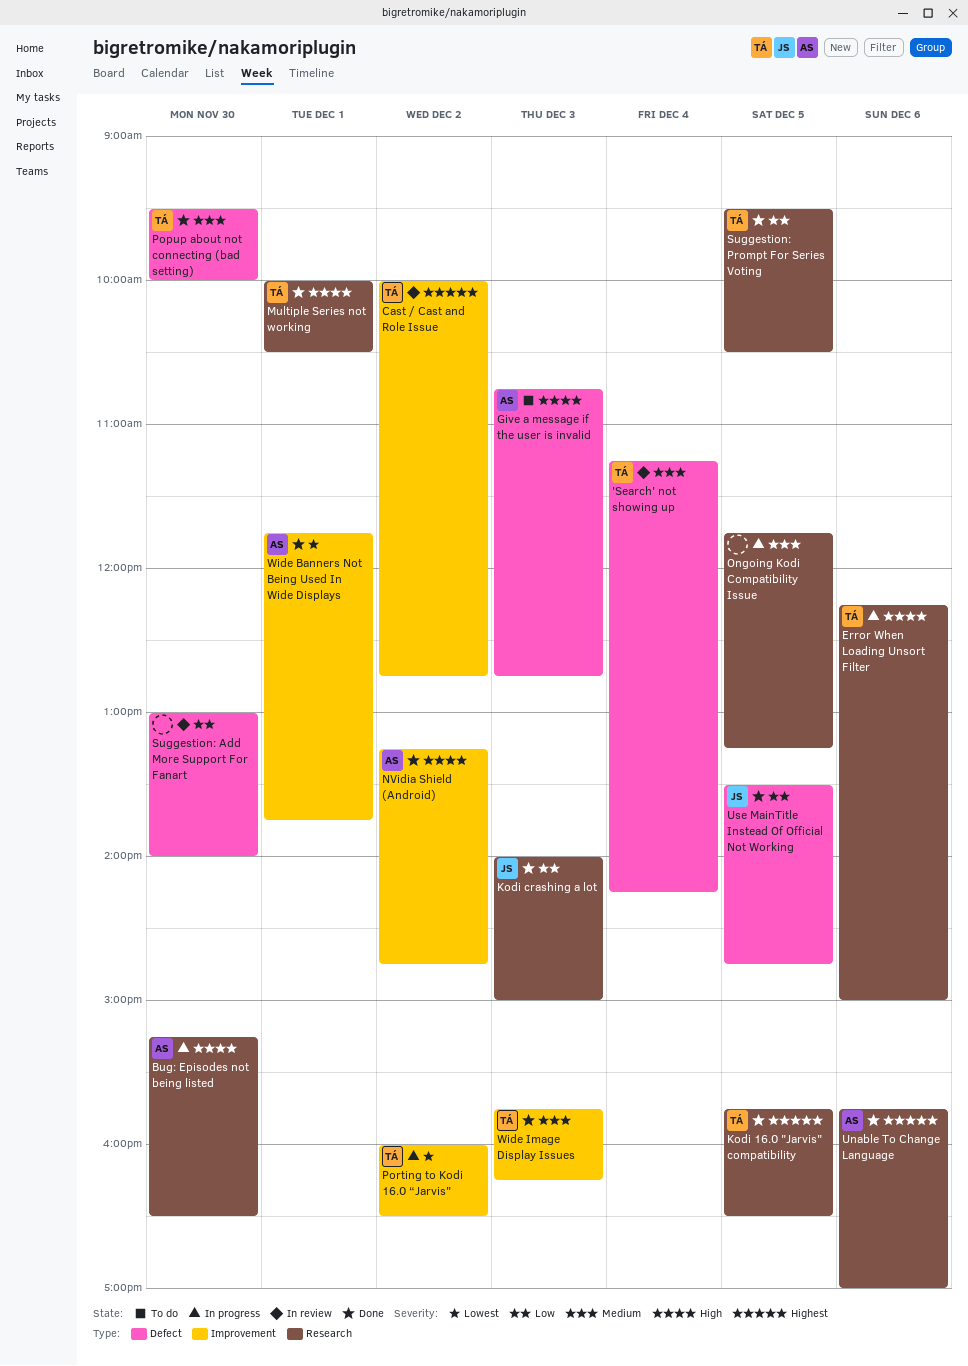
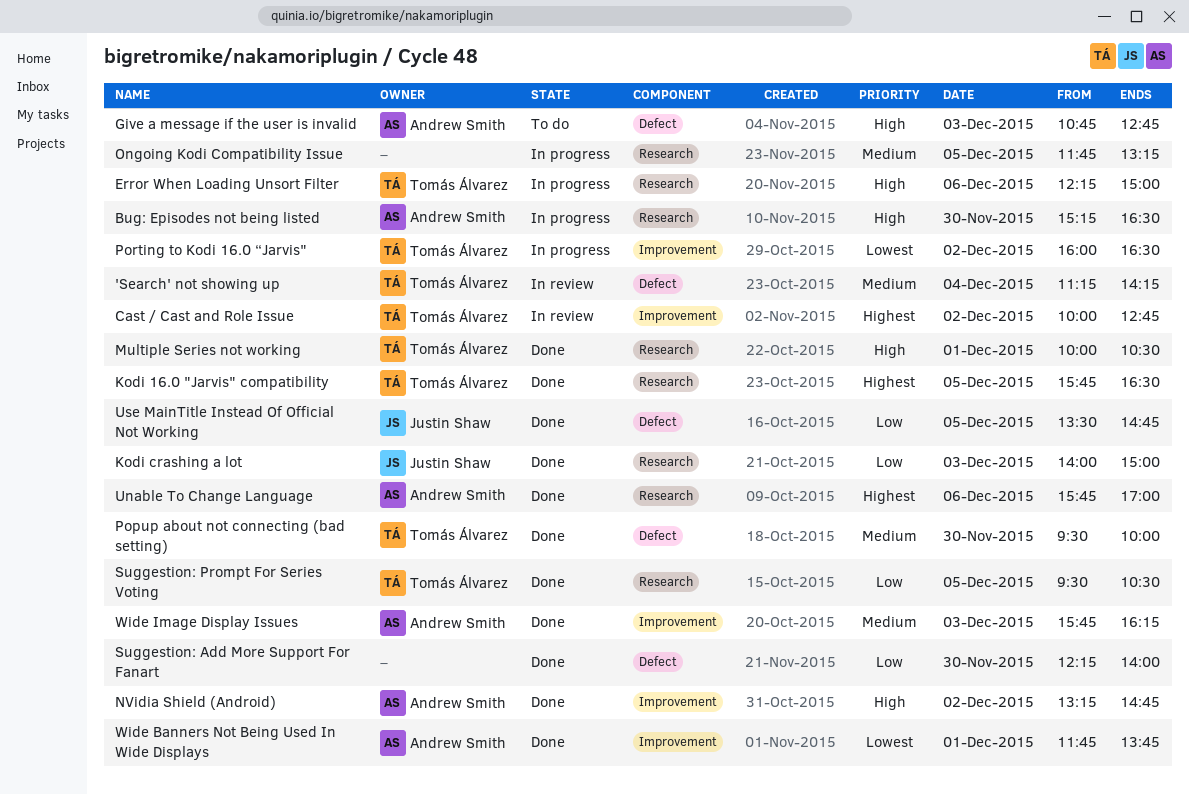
Suggestion: Add More Support For Fanart, status: In review -> Done
Suggestion: Add More Support For Fanart, begins: 13:00 -> 12:15
Wide Image Display Issues, owner: Tomás Álvarez -> Andrew Smith

